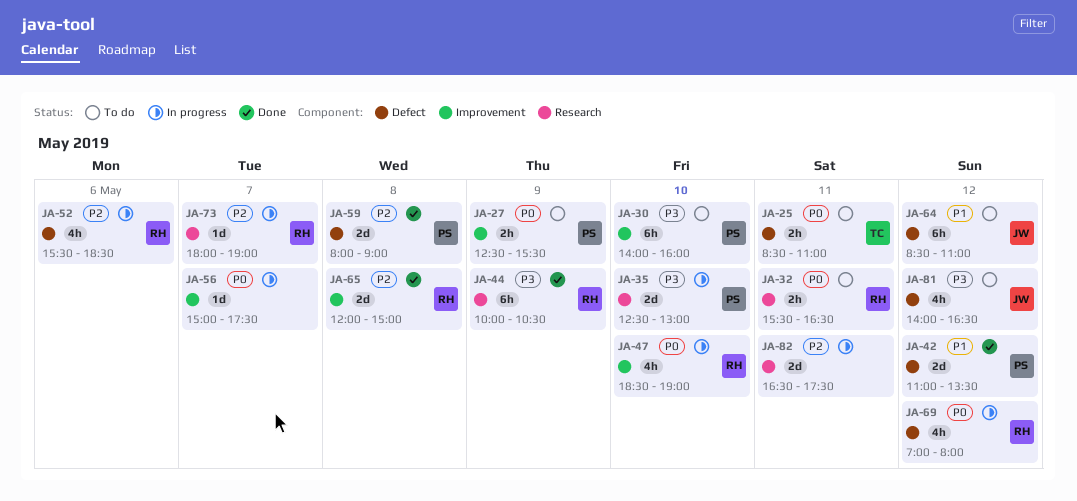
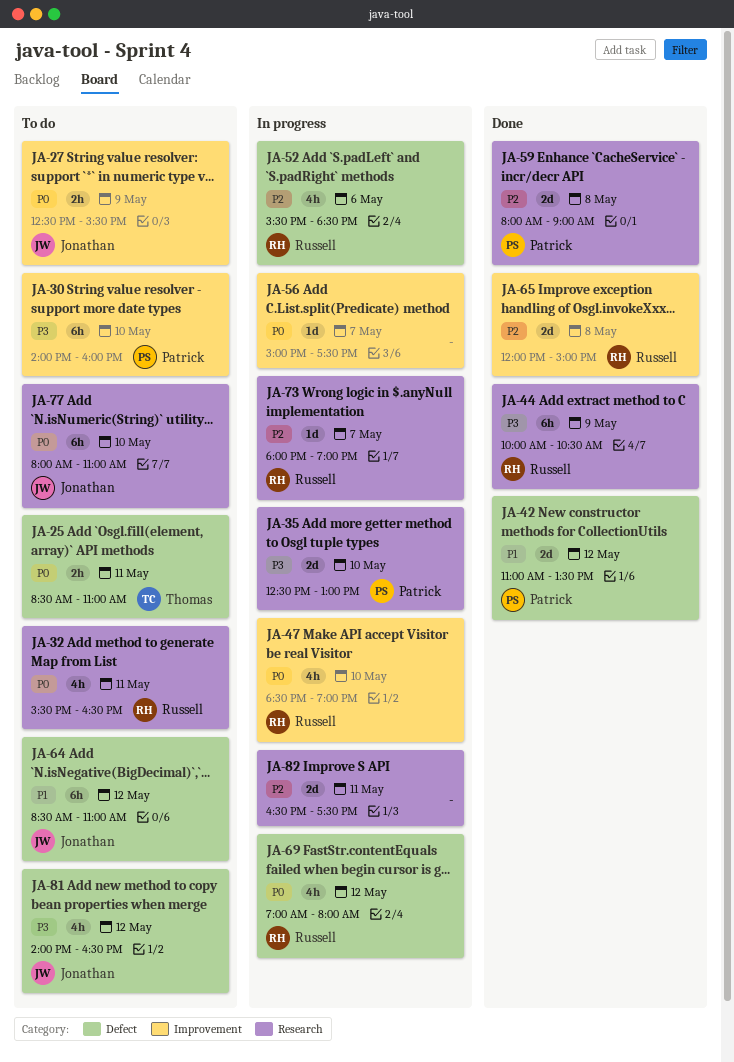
JA-27, owner: Patrick -> Jonathan
JA-32, estimate: 2h -> 4h
JA-59, label: Defect -> Research
JA-77: none -> present

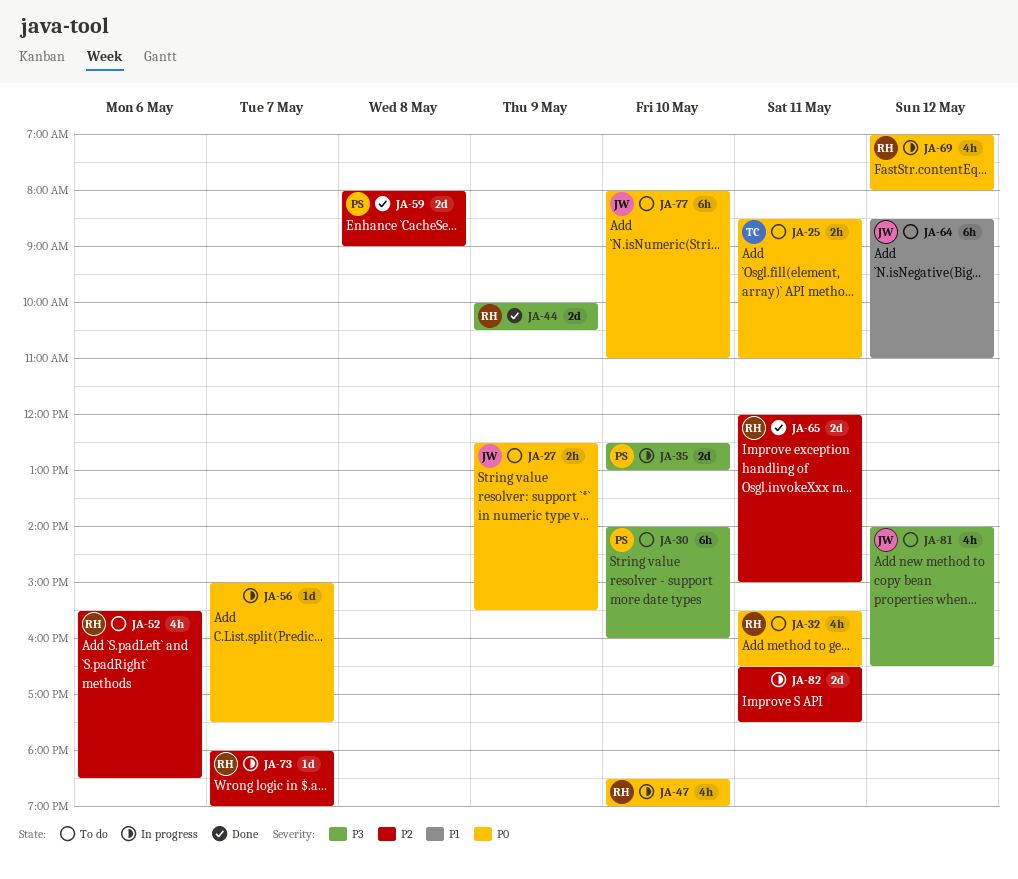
JA-42: present -> none
JA-44, estimate: 6h -> 2d
JA-52, status: In progress -> To do
JA-65, day: May 8 -> May 11

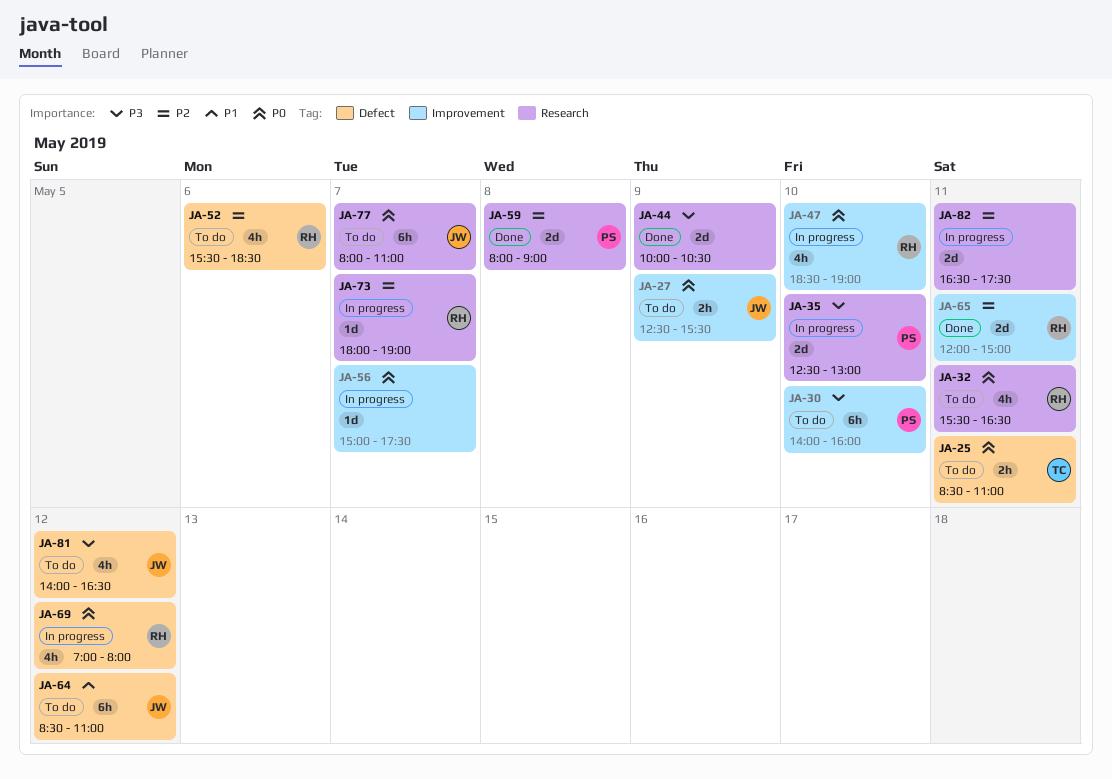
JA-44, owner: RH -> none
JA-77, day: May 10 -> May 7

